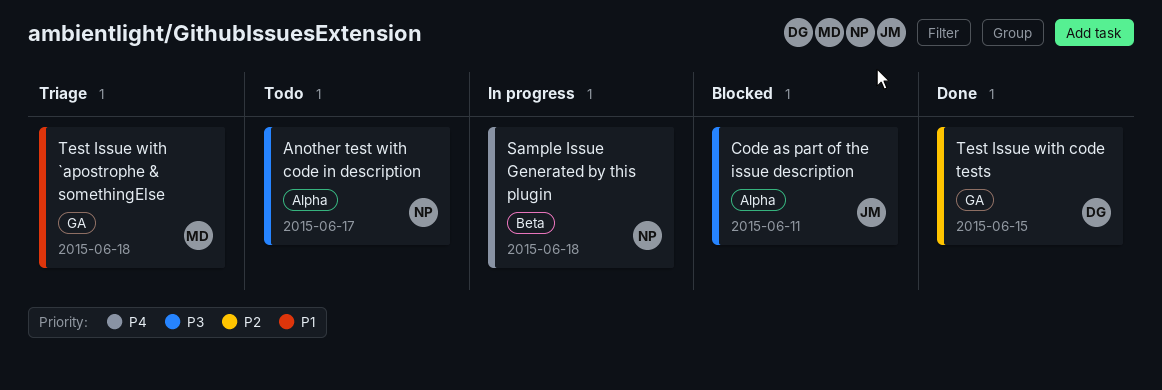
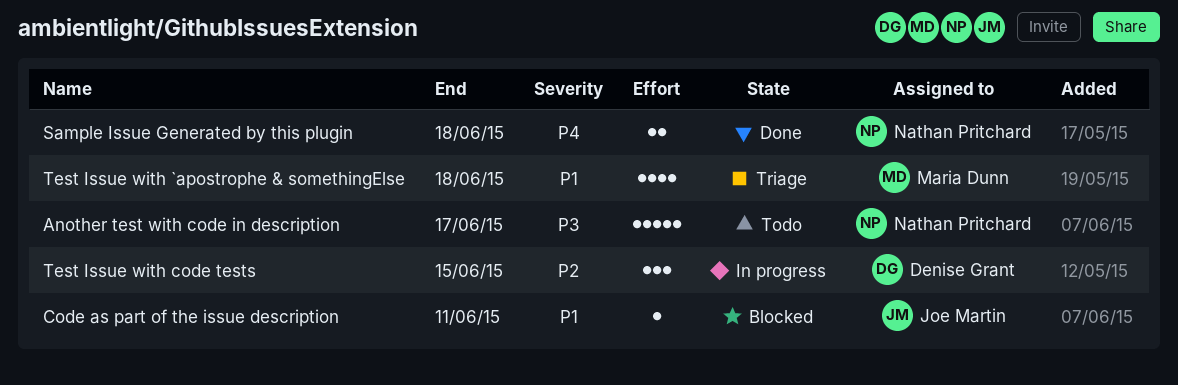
Code as part of the issue description, priority: P3 -> P1
Sample Issue Generated by this plugin, status: In progress -> Done
Test Issue with code tests, status: Done -> In progress

